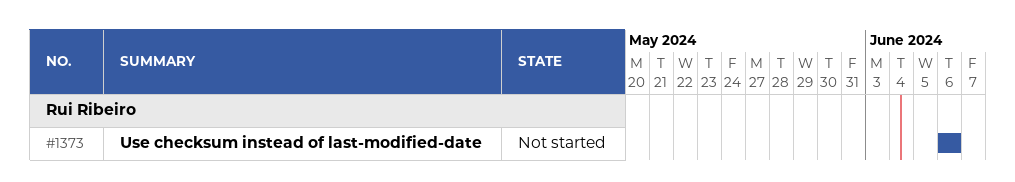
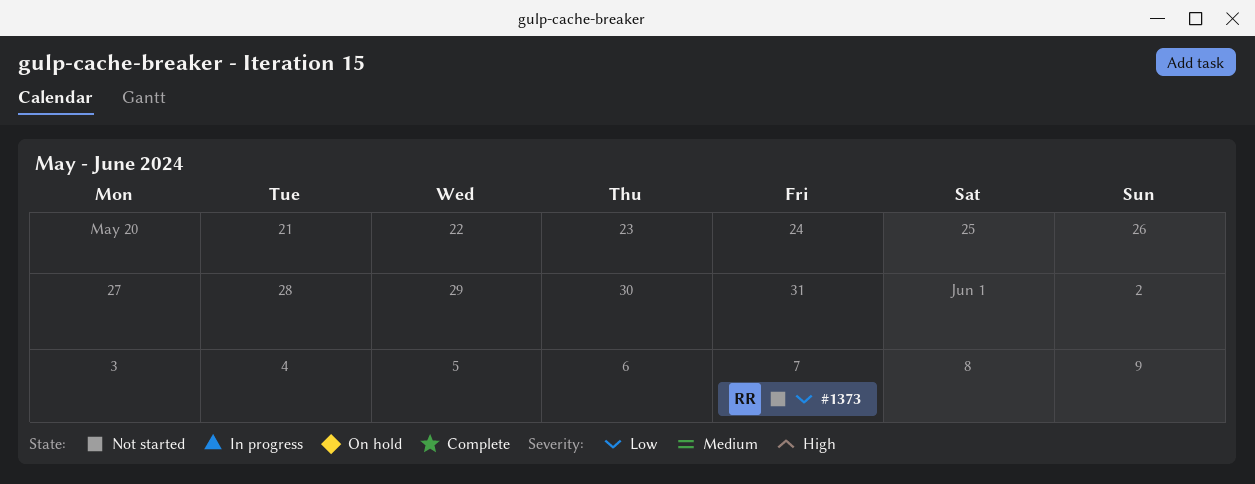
#1373, start: Jun 6 -> Jun 7
#1373, due: Jun 6 -> Jun 7

